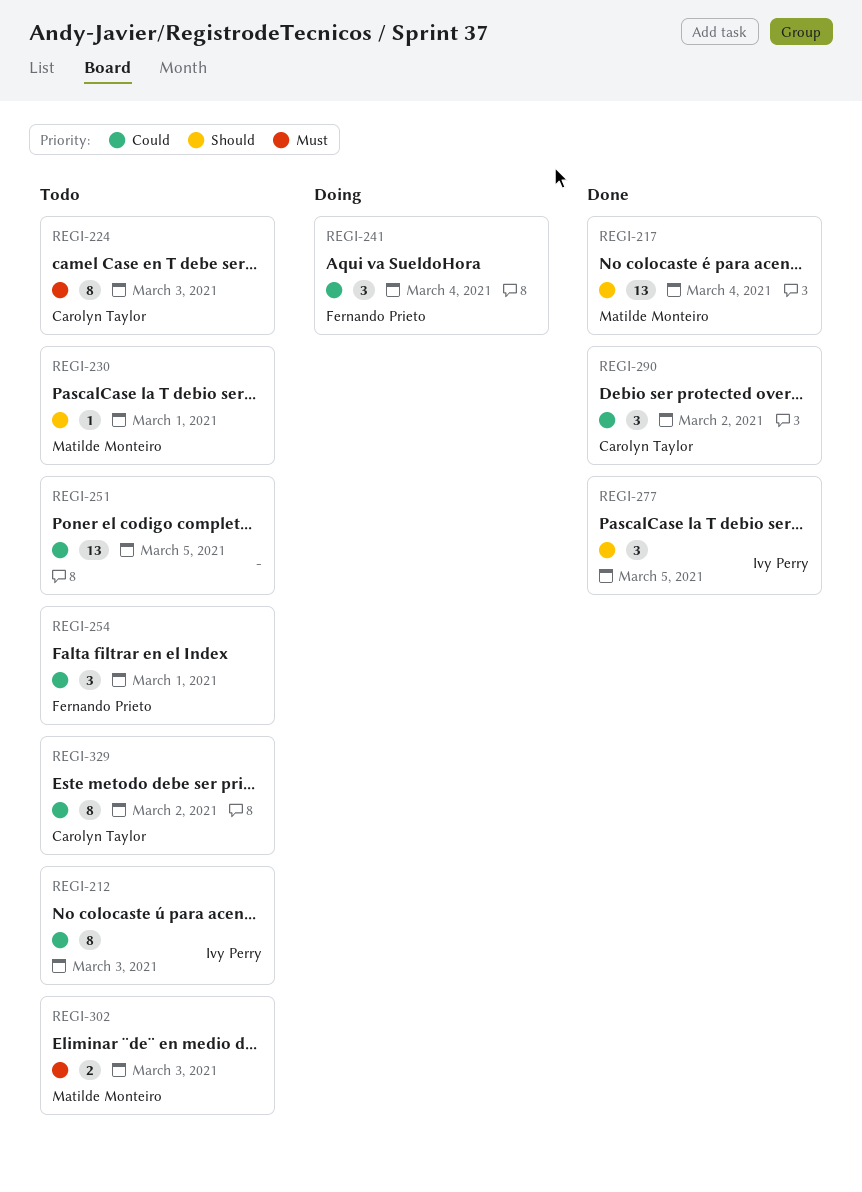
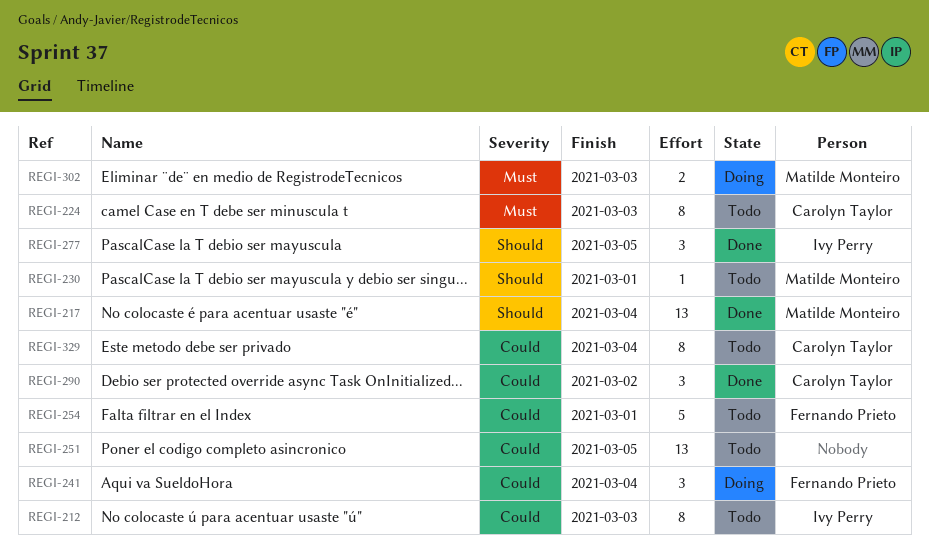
REGI-254, estimate: 3 -> 5
REGI-302, status: Todo -> Doing
REGI-329, due: Mar 2 -> Mar 4

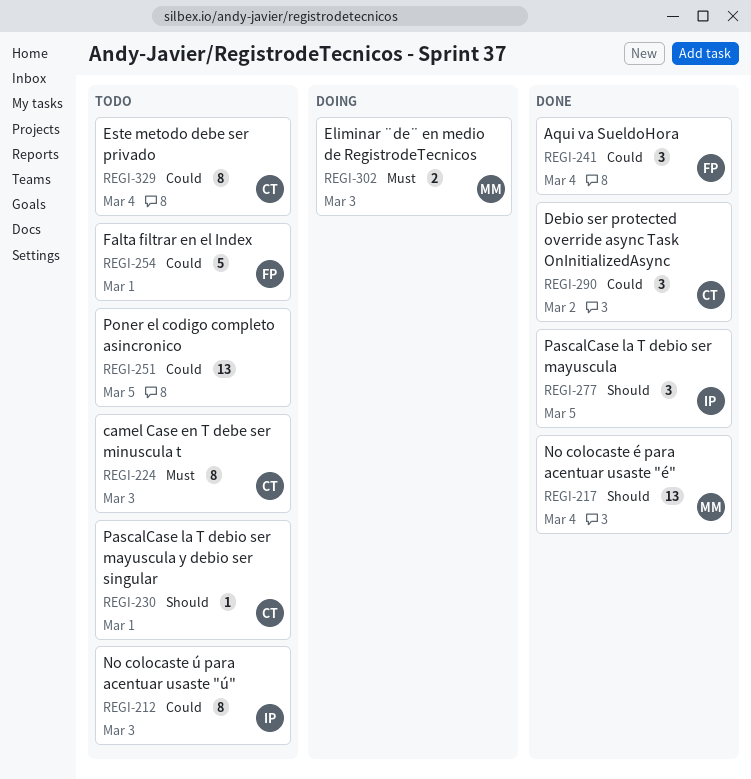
REGI-230, owner: Matilde Monteiro -> Carolyn Taylor
REGI-241, status: Doing -> Done

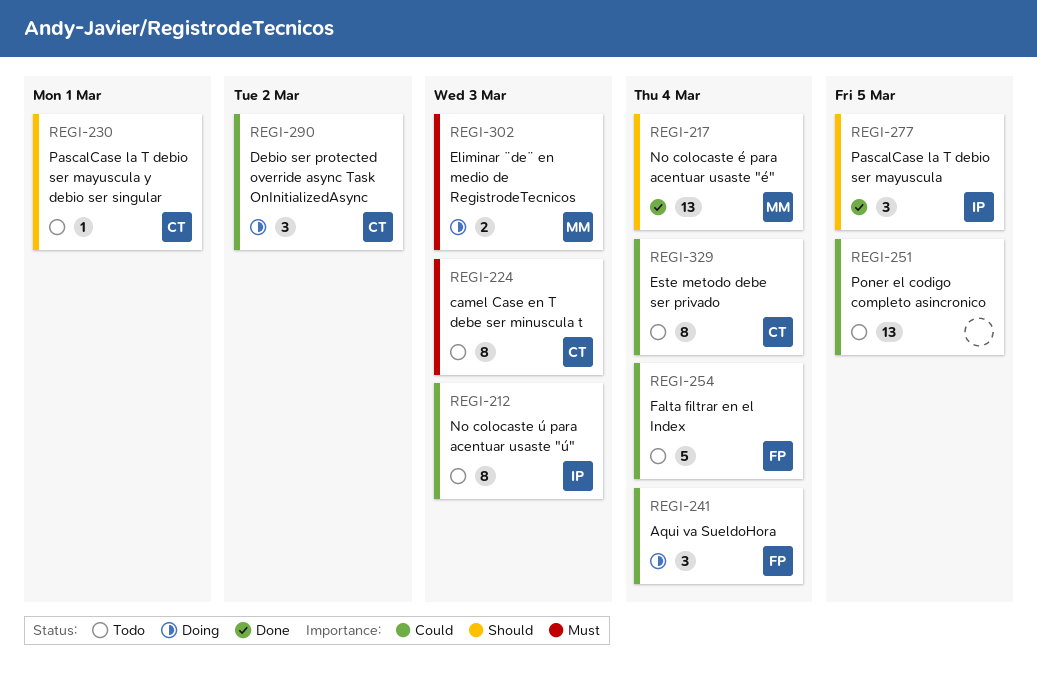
REGI-241, status: Done -> Doing
REGI-254, due: Mar 1 -> Mar 4
REGI-290, status: Done -> Doing

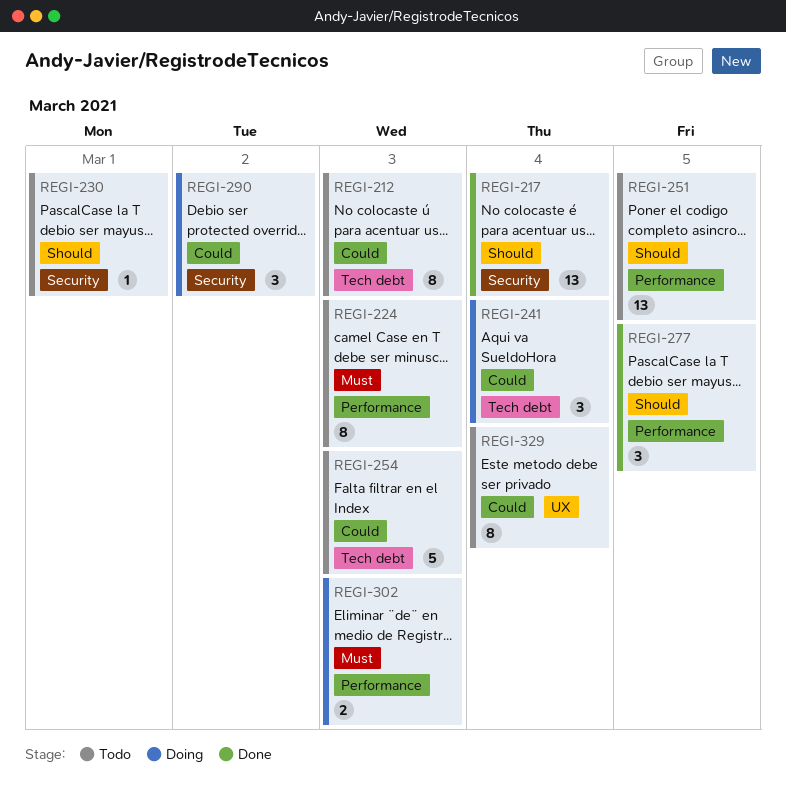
REGI-251, priority: Could -> Should
REGI-254, due: Mar 4 -> Mar 3

